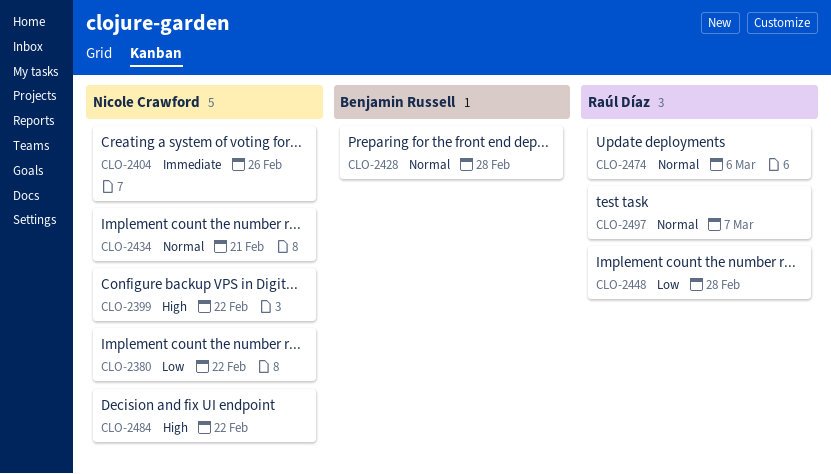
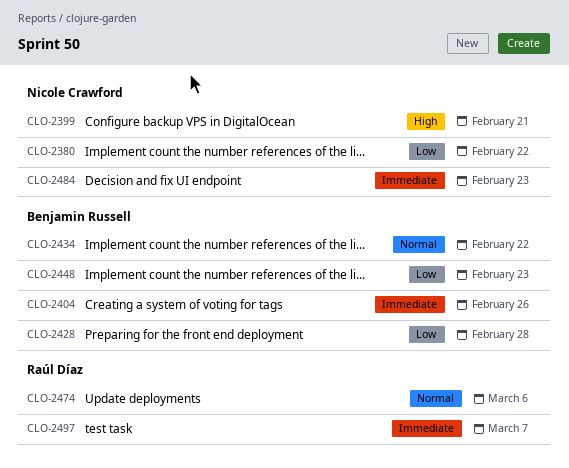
CLO-2399, due: Feb 22 -> Feb 21
CLO-2404, owner: Nicole Crawford -> Benjamin Russell
CLO-2428, priority: Normal -> Low
CLO-2434, owner: Nicole Crawford -> Benjamin Russell
CLO-2434, due: Feb 21 -> Feb 22
CLO-2448, owner: Raúl Díaz -> Benjamin Russell
CLO-2448, due: Feb 28 -> Feb 23
CLO-2484, priority: High -> Immediate
CLO-2484, due: Feb 22 -> Feb 23
CLO-2497, priority: Normal -> Immediate

